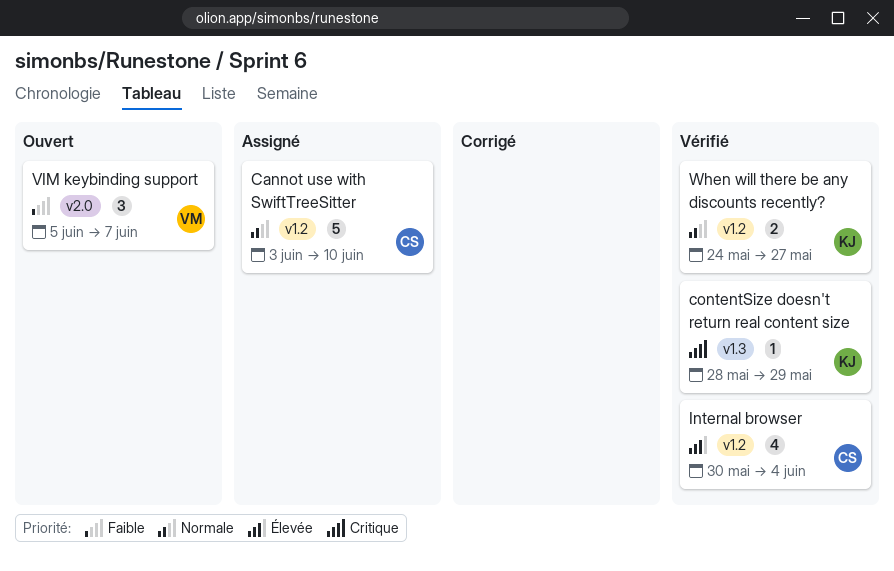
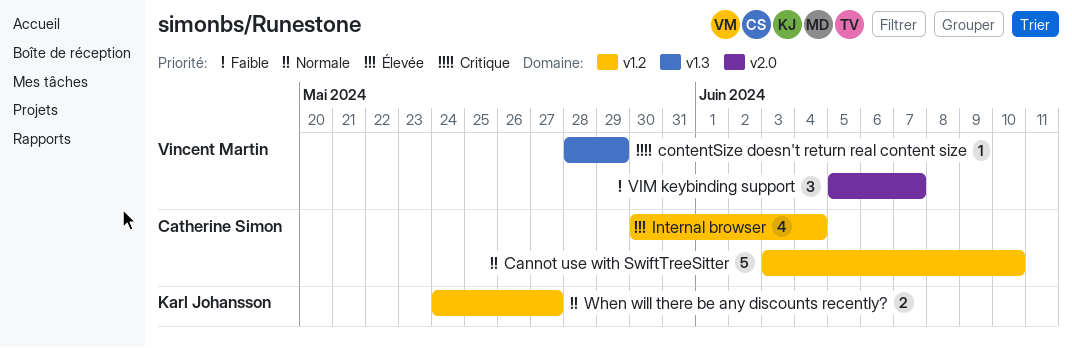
contentSize doesn't return real content size, owner: Karl Johansson -> Vincent Martin

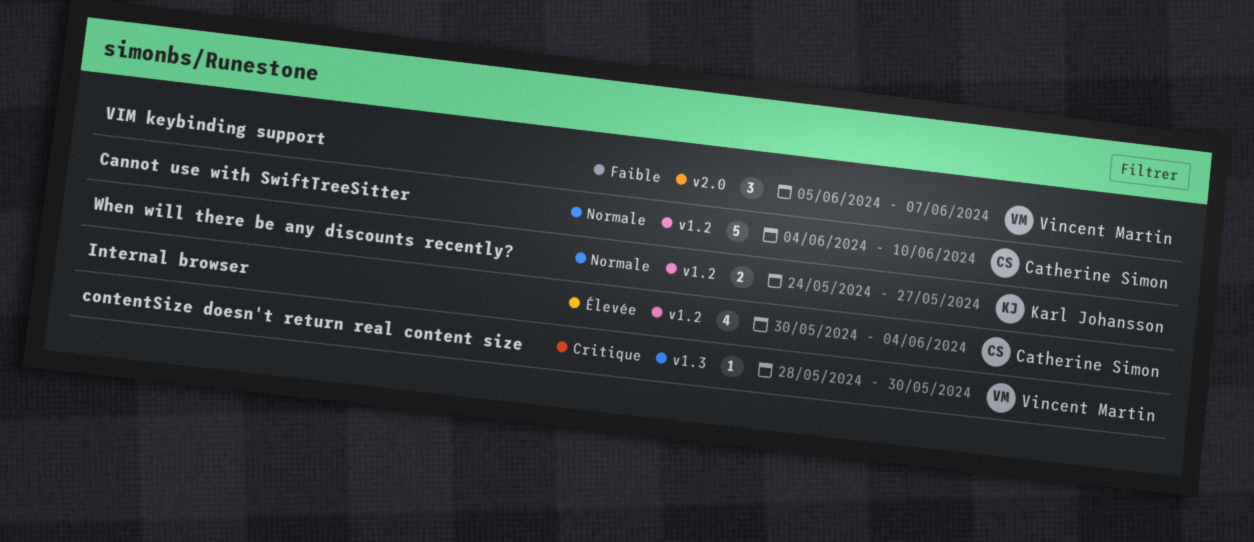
Cannot use with SwiftTreeSitter, start: Jun 3 -> Jun 4
contentSize doesn't return real content size, due: May 29 -> May 30

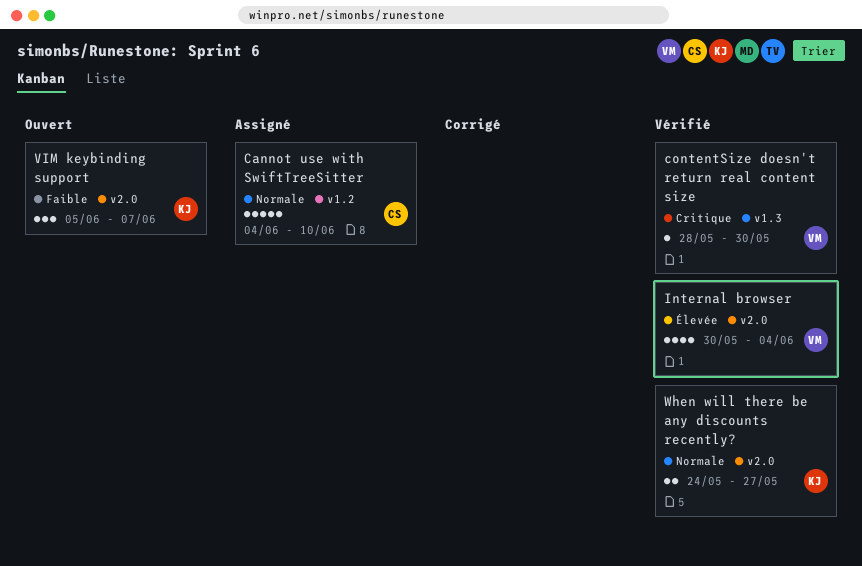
Internal browser, owner: Catherine Simon -> Vincent Martin
Internal browser, label: v1.2 -> v2.0
VIM keybinding support, owner: Vincent Martin -> Karl Johansson
When will there be any discounts recently?, label: v1.2 -> v2.0

